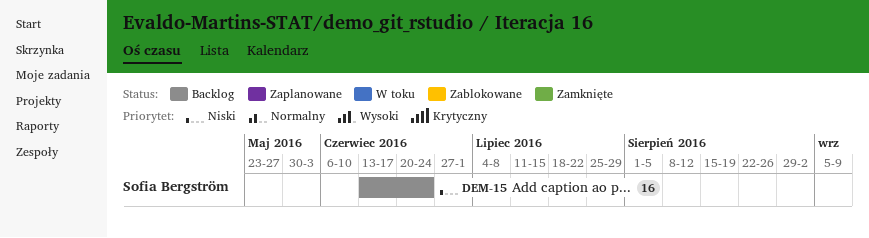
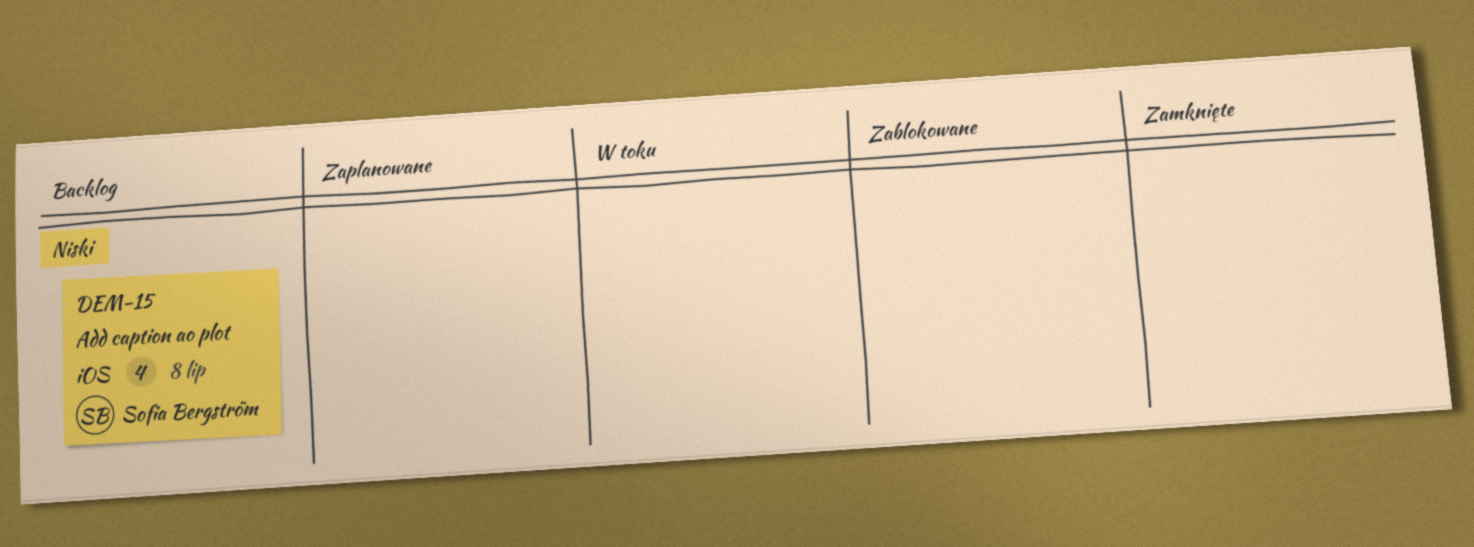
DEM-15, estimate: 16 -> 4
DEM-15, due: Jun 24 -> Jul 8

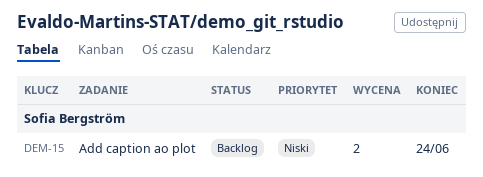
DEM-15, estimate: 4 -> 2
DEM-15, due: Jul 8 -> Jun 24

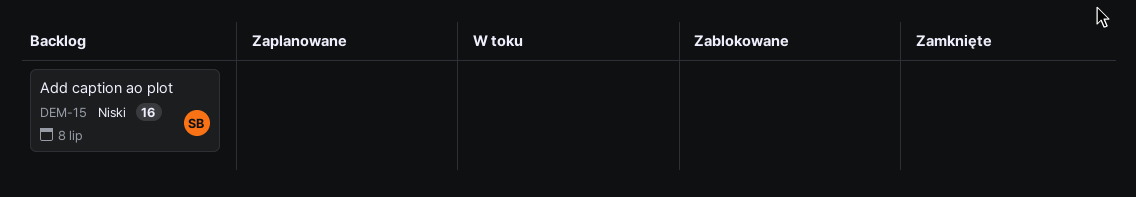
DEM-15, estimate: 2 -> 16
DEM-15, due: Jun 24 -> Jul 8

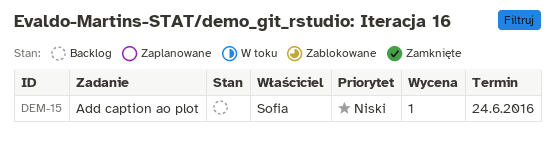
DEM-15, estimate: 16 -> 1
DEM-15, due: Jul 8 -> Jun 24

